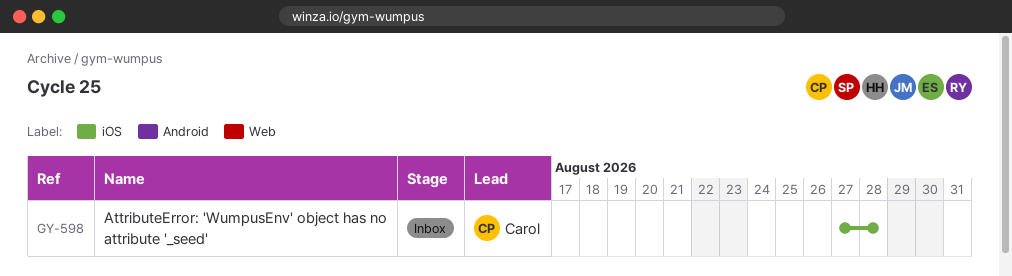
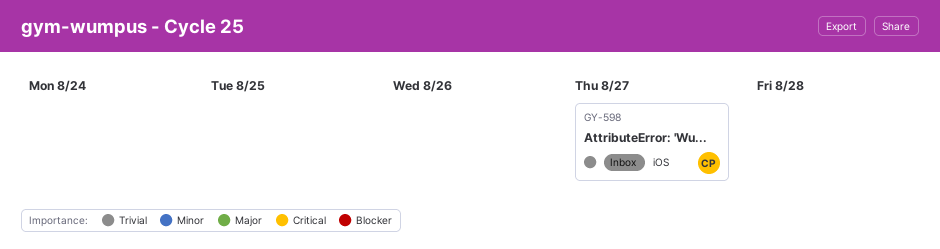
GY-598, due: Aug 28 -> Aug 27

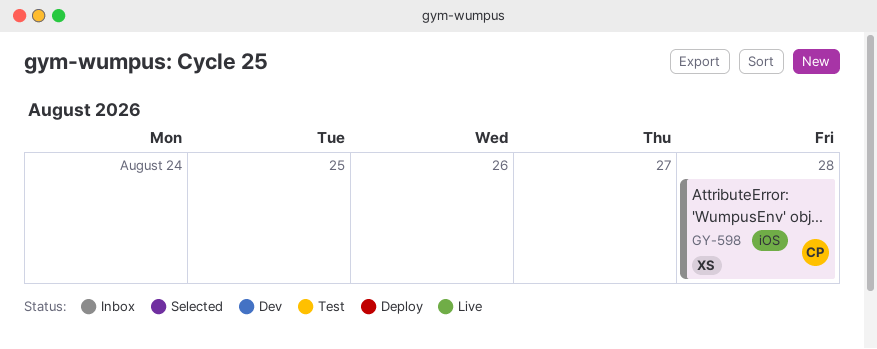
GY-598, due: Aug 27 -> Aug 28

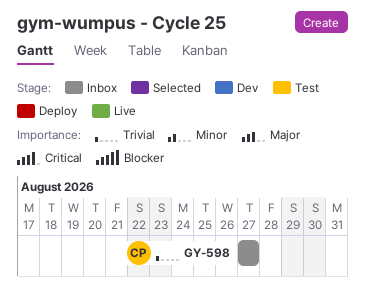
GY-598, due: Aug 28 -> Aug 27

